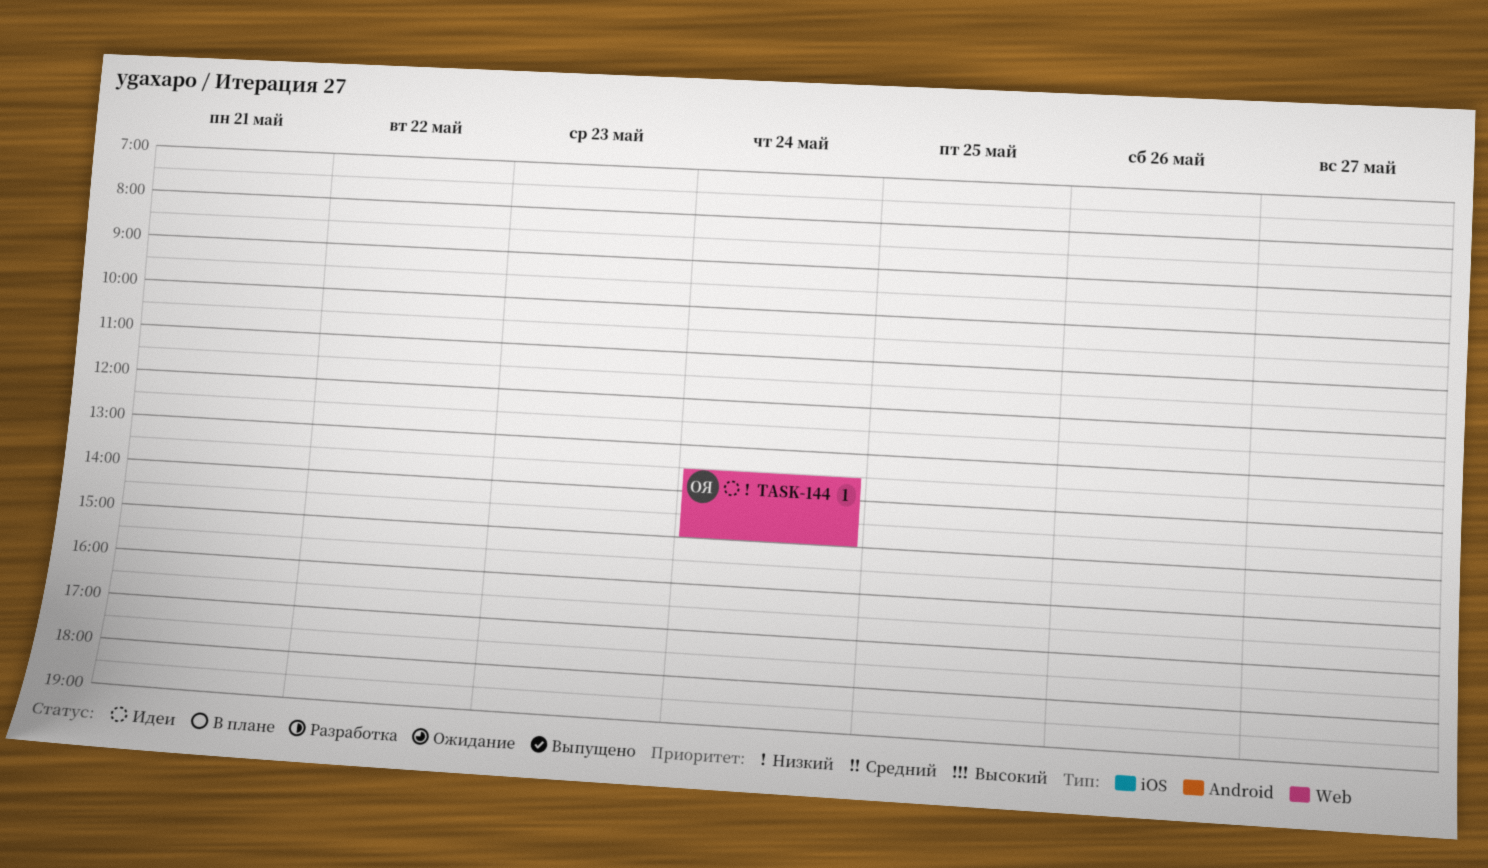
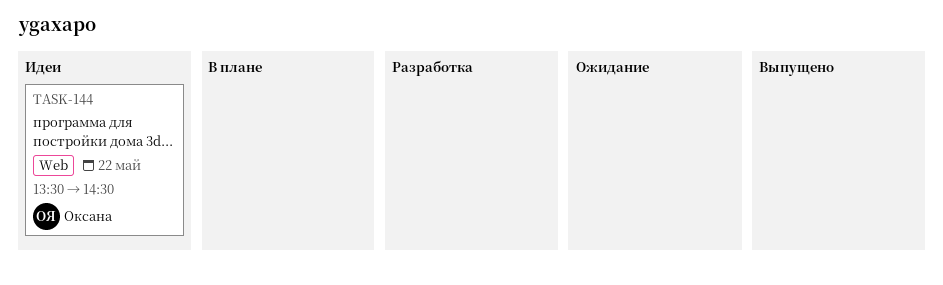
TASK-144, day: May 24 -> May 22
TASK-144, ends: 15:00 -> 14:30

